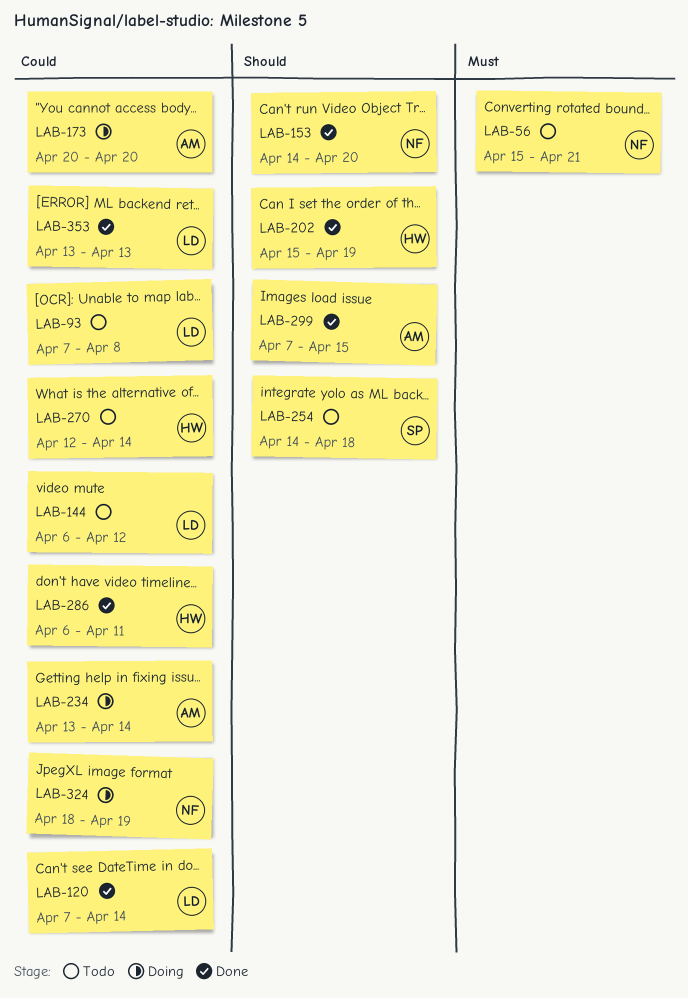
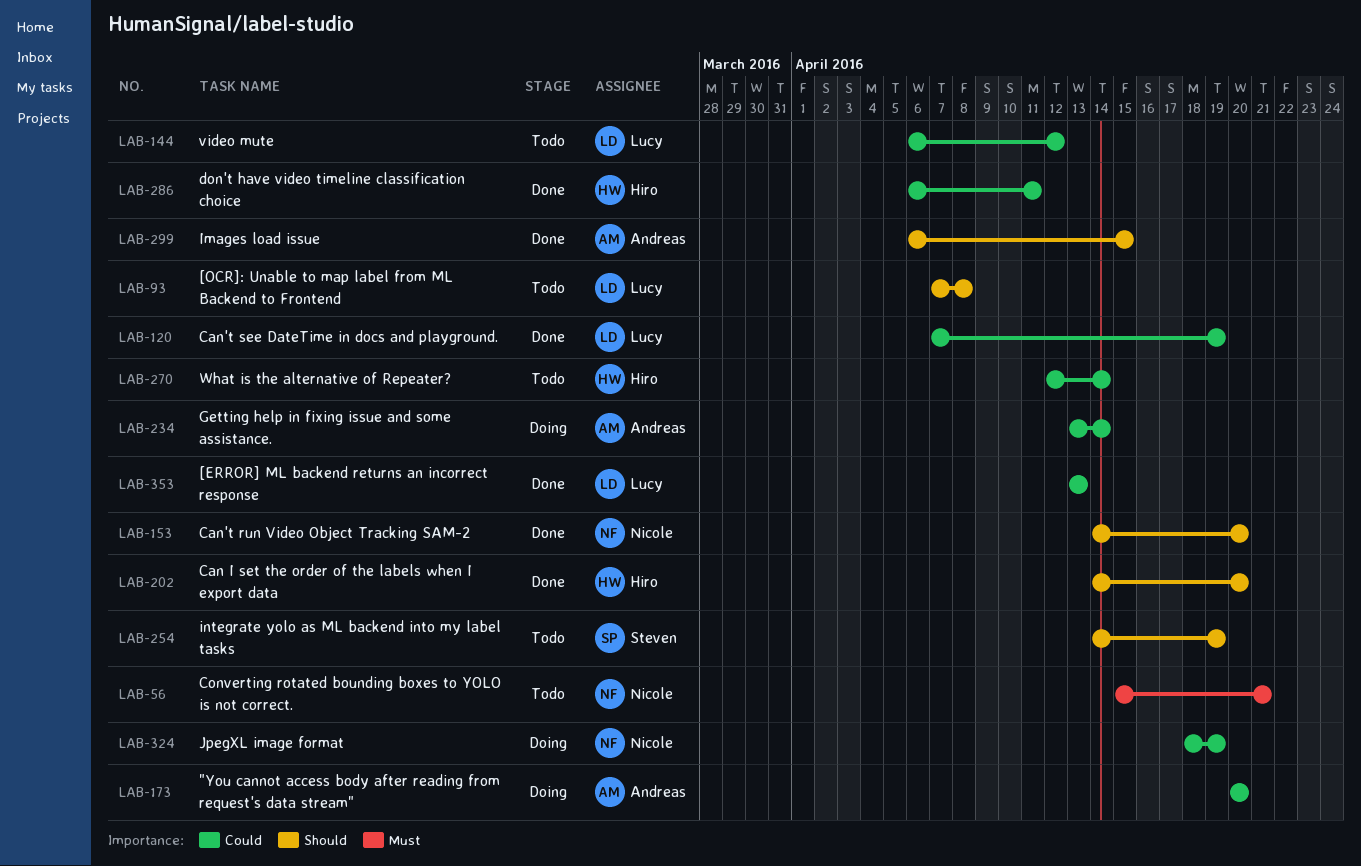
LAB-93, priority: Could -> Should
LAB-120, due: Apr 14 -> Apr 19
LAB-202, start: Apr 15 -> Apr 14
LAB-202, due: Apr 19 -> Apr 20
LAB-254, due: Apr 18 -> Apr 19
LAB-299, start: Apr 7 -> Apr 6

